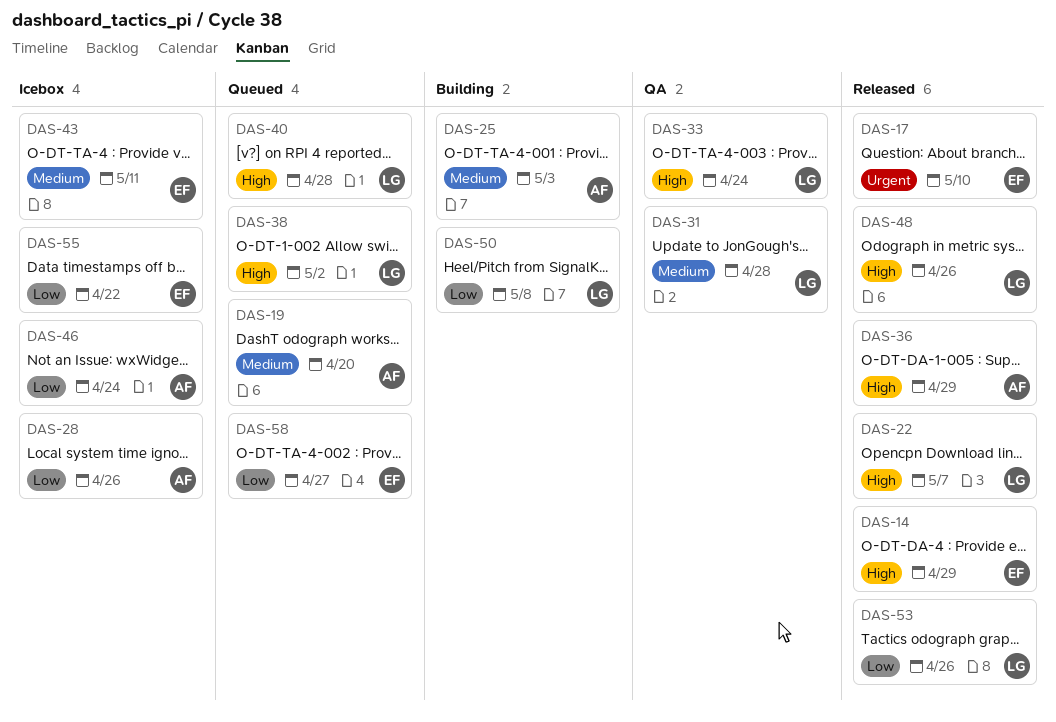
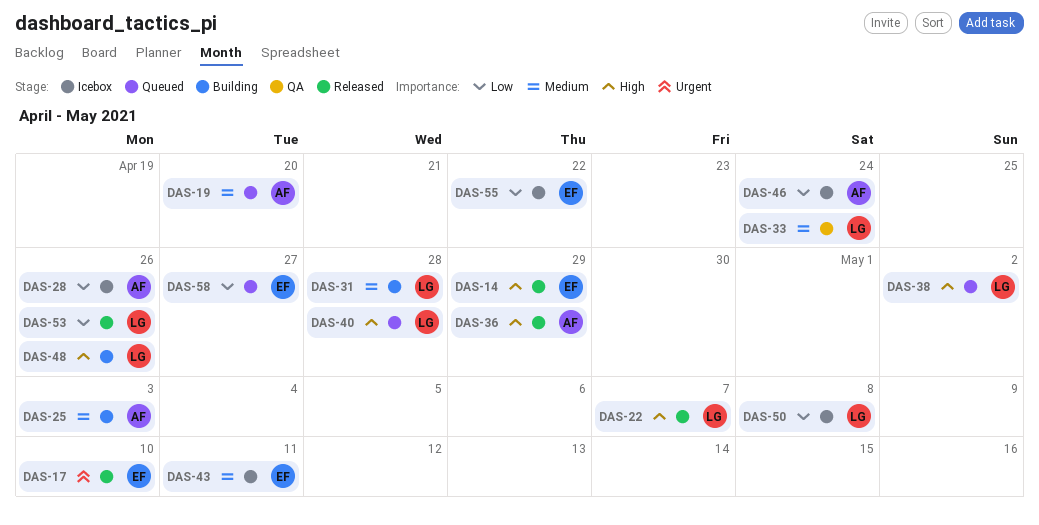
DAS-31, status: QA -> Building
DAS-33, priority: High -> Medium
DAS-48, status: Released -> Building
DAS-50, status: Building -> Icebox

